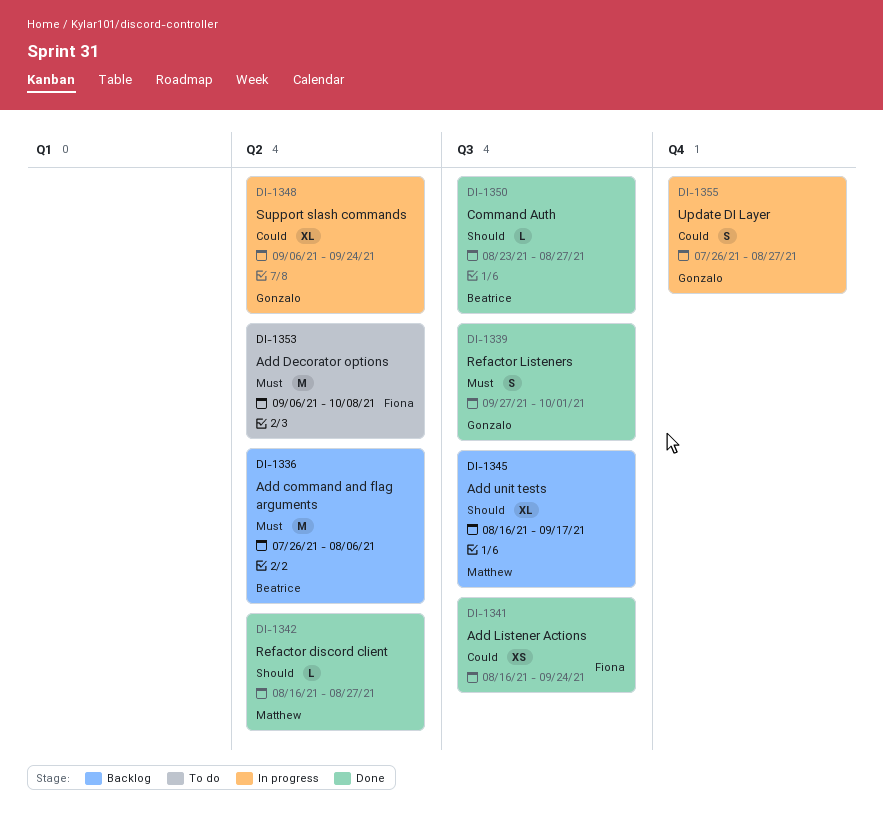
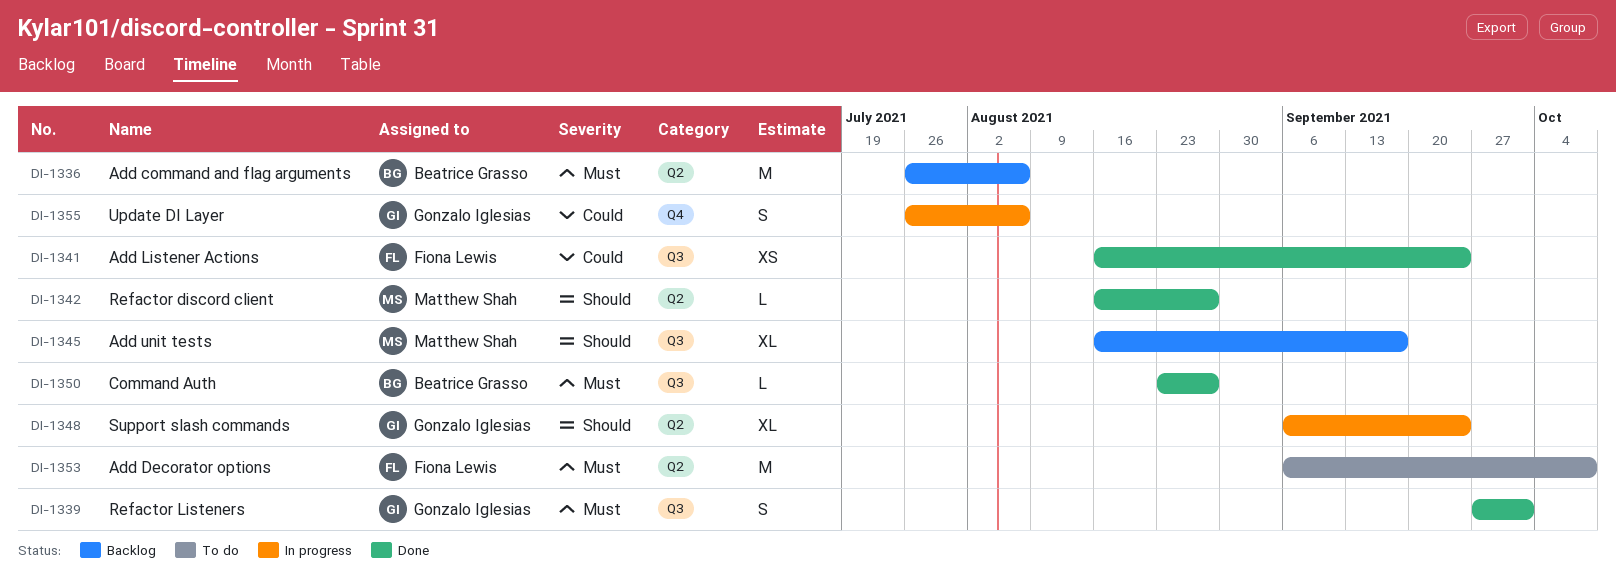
DI-1348, priority: Could -> Should
DI-1350, priority: Should -> Must
DI-1355, due: Aug 27 -> Aug 6

